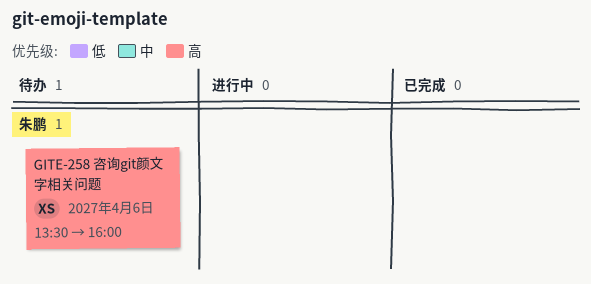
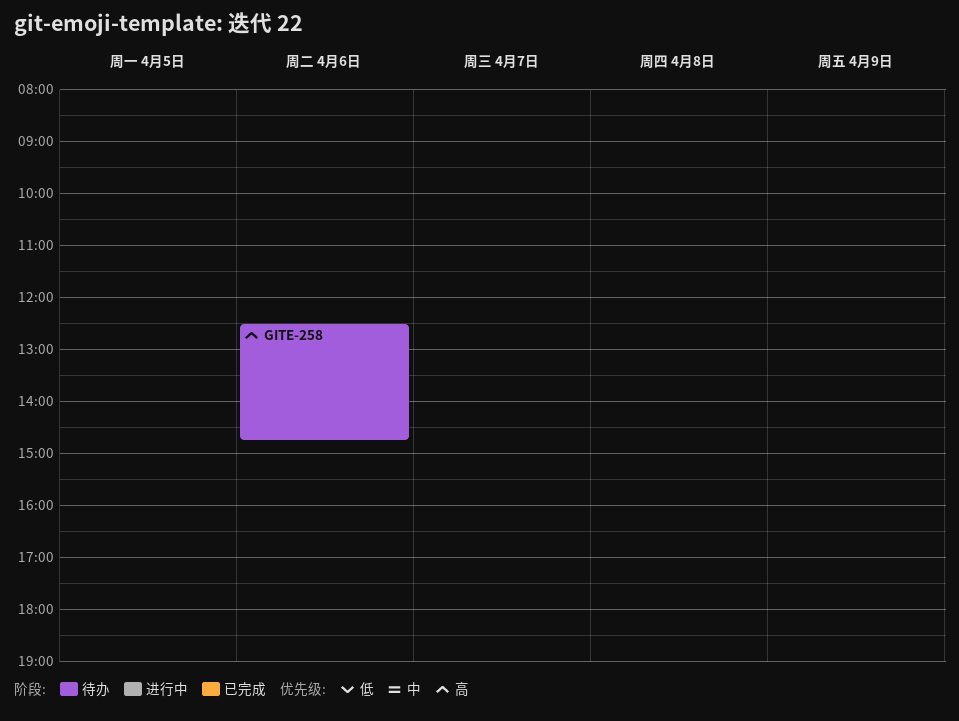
GITE-258, begins: 13:30 -> 12:30
GITE-258, ends: 16:00 -> 14:45

